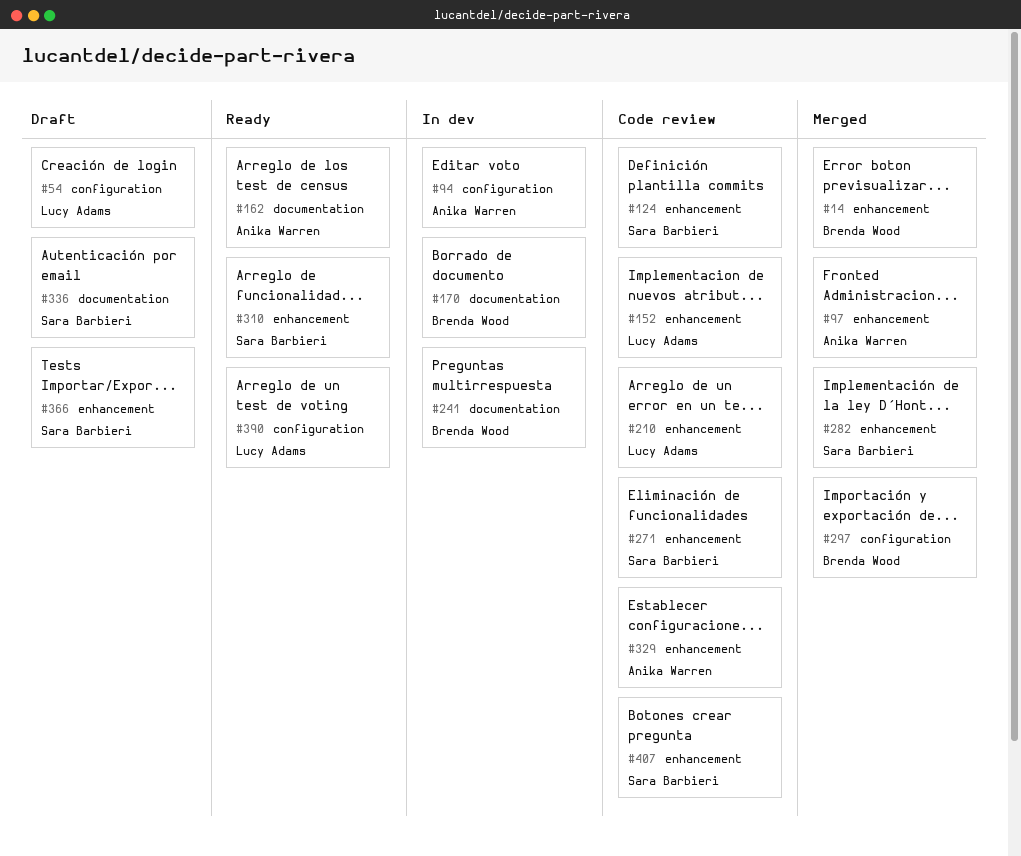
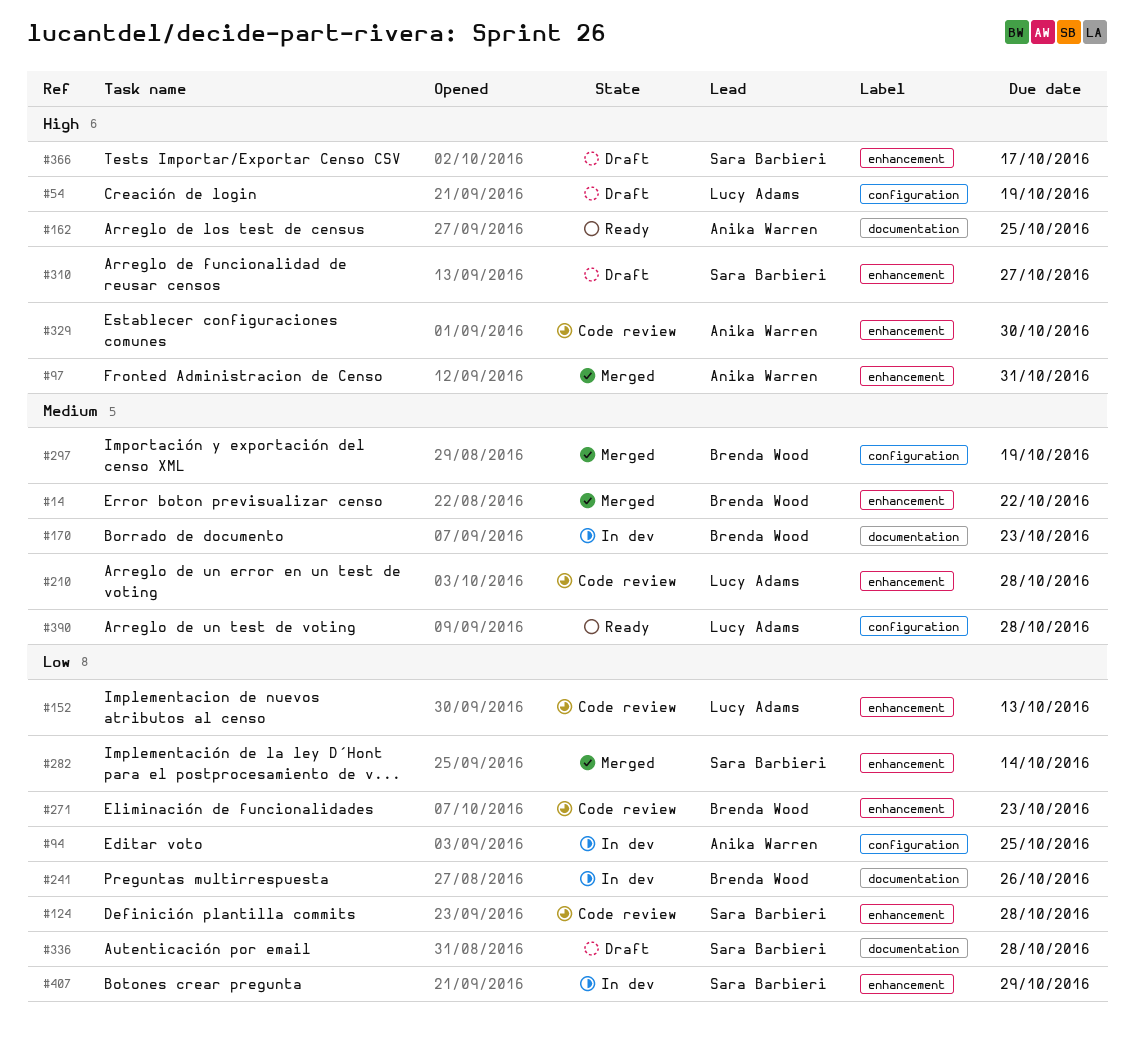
#271, owner: Sara Barbieri -> Brenda Wood
#310, status: Ready -> Draft
#407, status: Code review -> In dev

